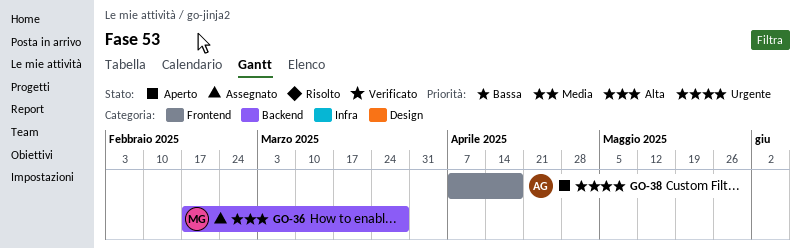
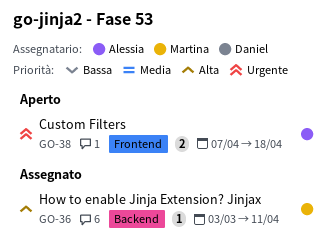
GO-36, start: Feb 17 -> Mar 3
GO-36, due: Mar 28 -> Apr 11

